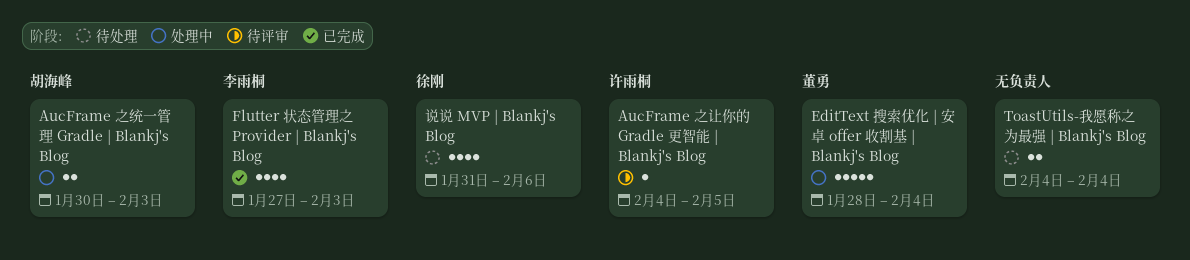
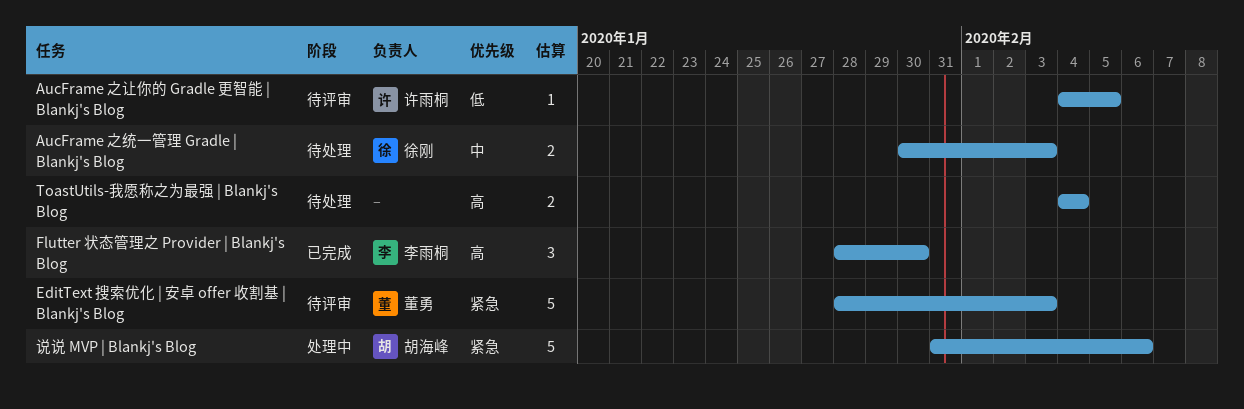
AucFrame 之统一管理 Gradle | Blankj's Blog, status: 处理中 -> 待处理
AucFrame 之统一管理 Gradle | Blankj's Blog, owner: 胡海峰 -> 徐刚
EditText 搜索优化 | 安卓 offer 收割基 | Blankj's Blog, status: 处理中 -> 待评审
EditText 搜索优化 | 安卓 offer 收割基 | Blankj's Blog, due: Feb 4 -> Feb 3
Flutter 状态管理之 Provider | Blankj's Blog, estimate: 4 -> 3
Flutter 状态管理之 Provider | Blankj's Blog, start: Jan 27 -> Jan 28
Flutter 状态管理之 Provider | Blankj's Blog, due: Feb 3 -> Jan 30
说说 MVP | Blankj's Blog, status: 待处理 -> 处理中
说说 MVP | Blankj's Blog, owner: 徐刚 -> 胡海峰
说说 MVP | Blankj's Blog, estimate: 4 -> 5

